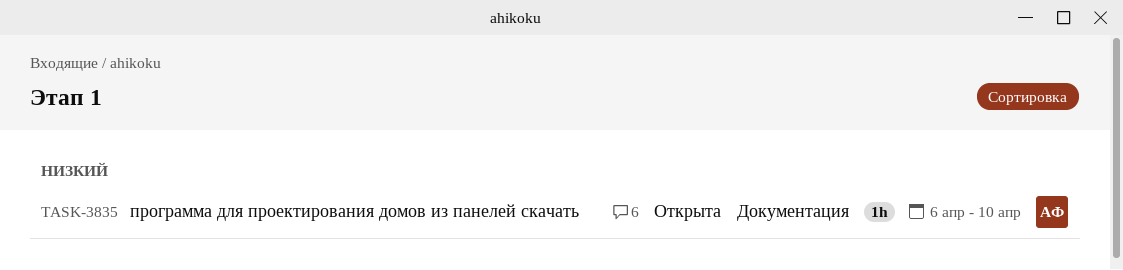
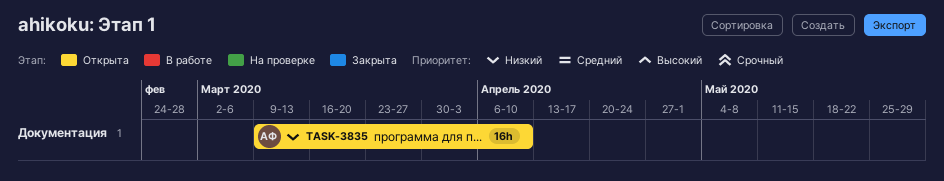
TASK-3835, estimate: 1h -> 16h
TASK-3835, start: Apr 6 -> Mar 9

